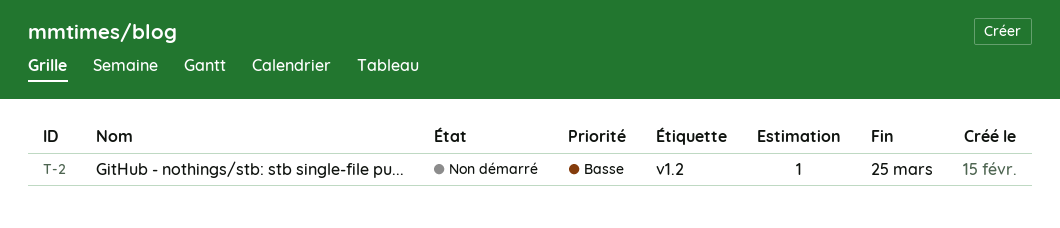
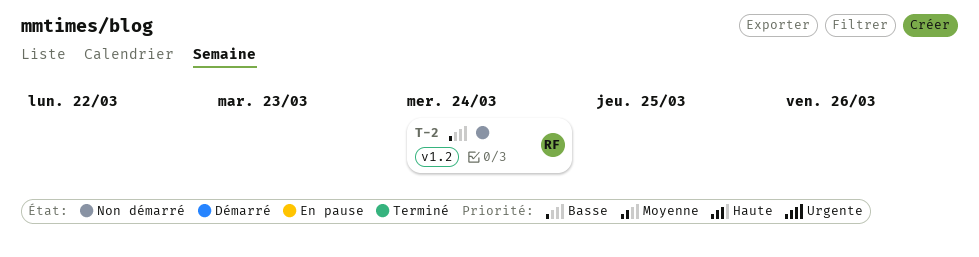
T-2, due: Mar 25 -> Mar 24

